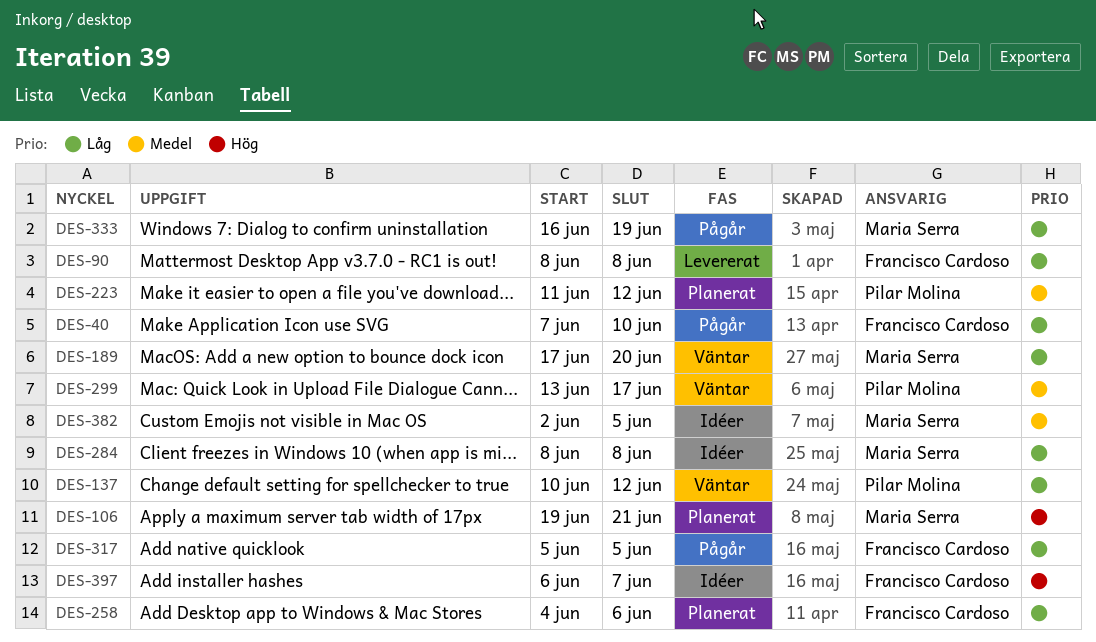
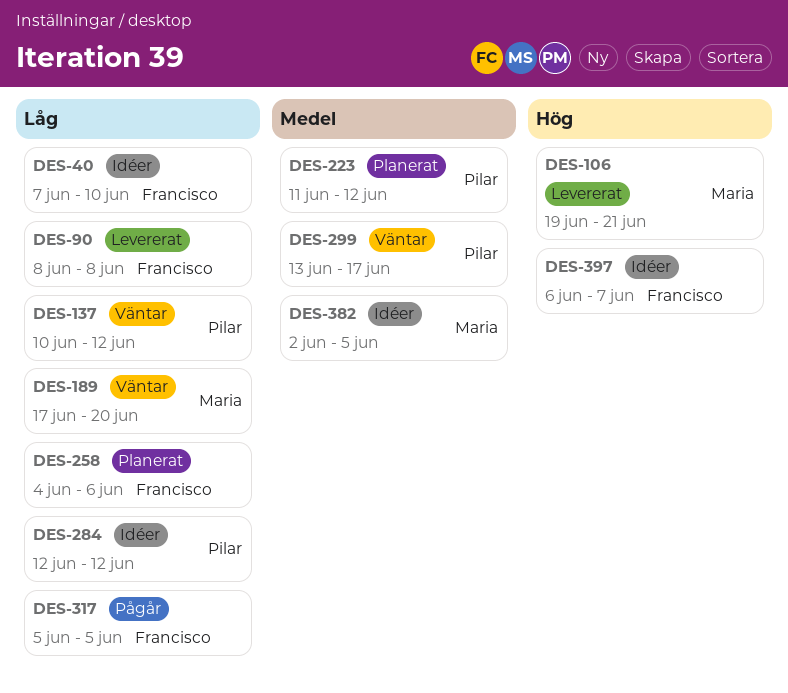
DES-40, status: Pågår -> Idéer
DES-106, status: Planerat -> Levererat
DES-284, owner: Maria Serra -> Pilar Molina
DES-284, start: Jun 8 -> Jun 12
DES-284, due: Jun 8 -> Jun 12
DES-333: present -> none

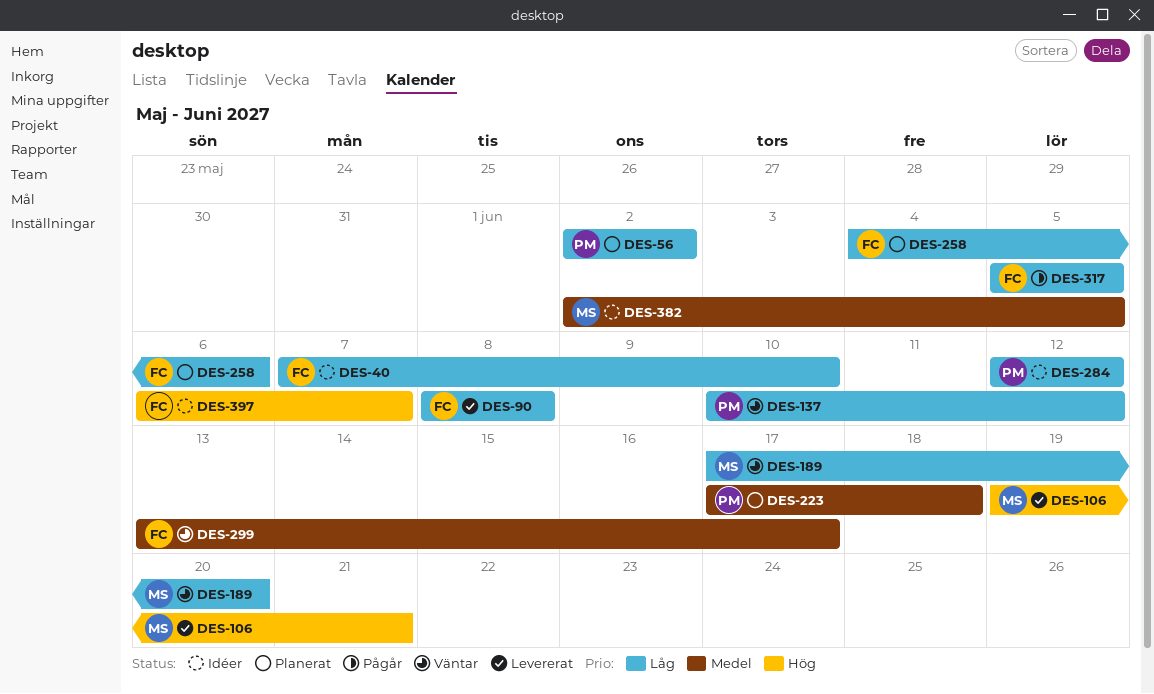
DES-56: none -> present
DES-223, start: Jun 11 -> Jun 17
DES-223, due: Jun 12 -> Jun 18
DES-299, owner: Pilar -> Francisco

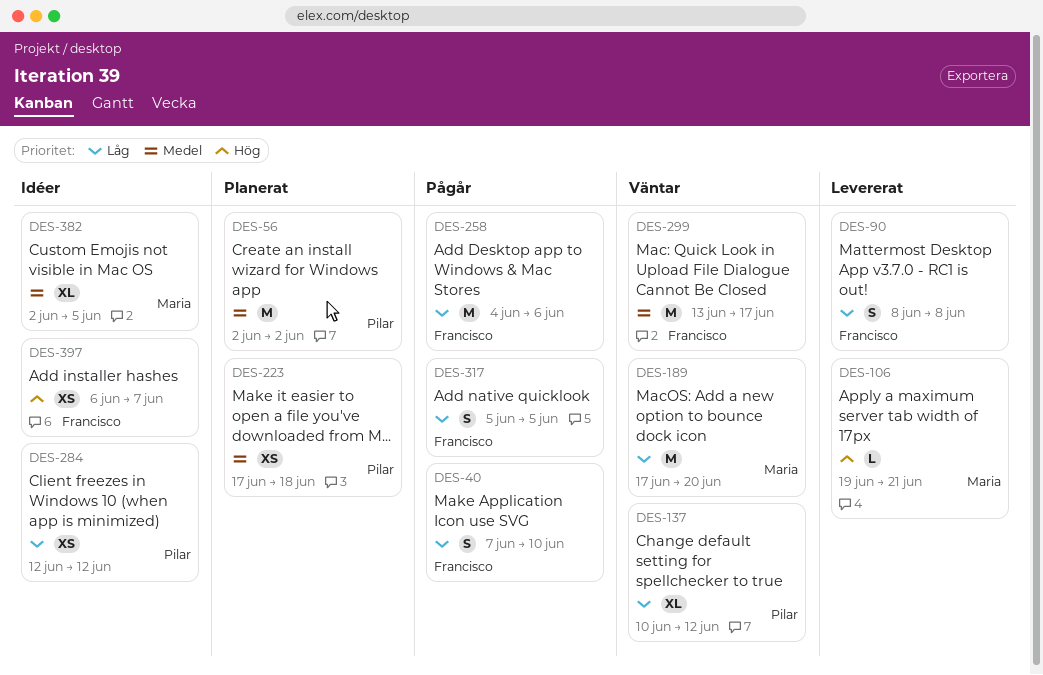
DES-40, status: Idéer -> Pågår
DES-56, priority: Låg -> Medel
DES-258, status: Planerat -> Pågår

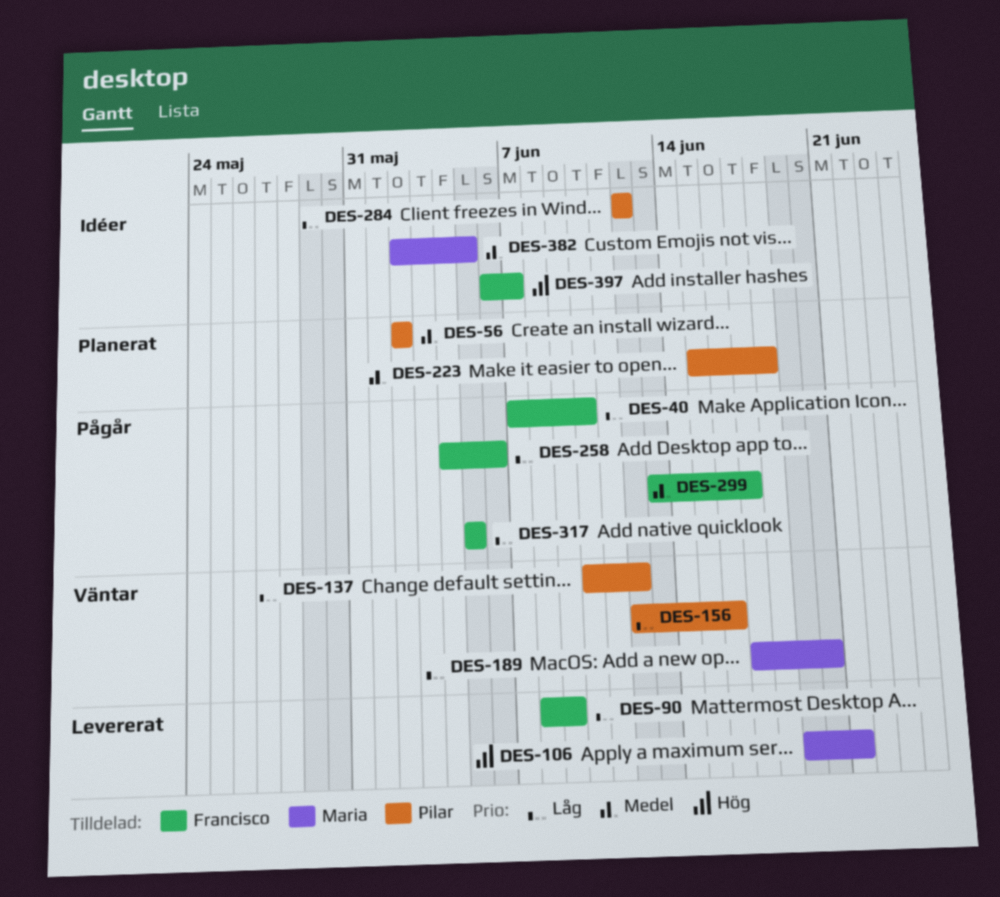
DES-90, due: Jun 8 -> Jun 9
DES-156: none -> present
DES-223, start: Jun 17 -> Jun 15
DES-299, status: Väntar -> Pågår

